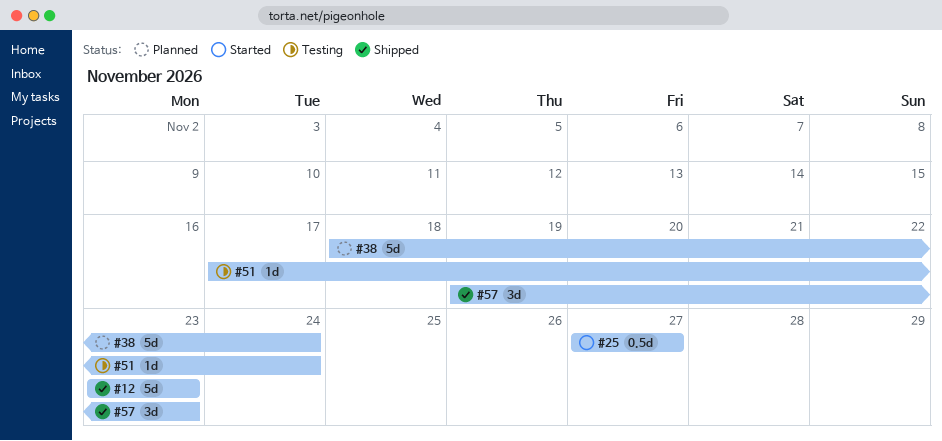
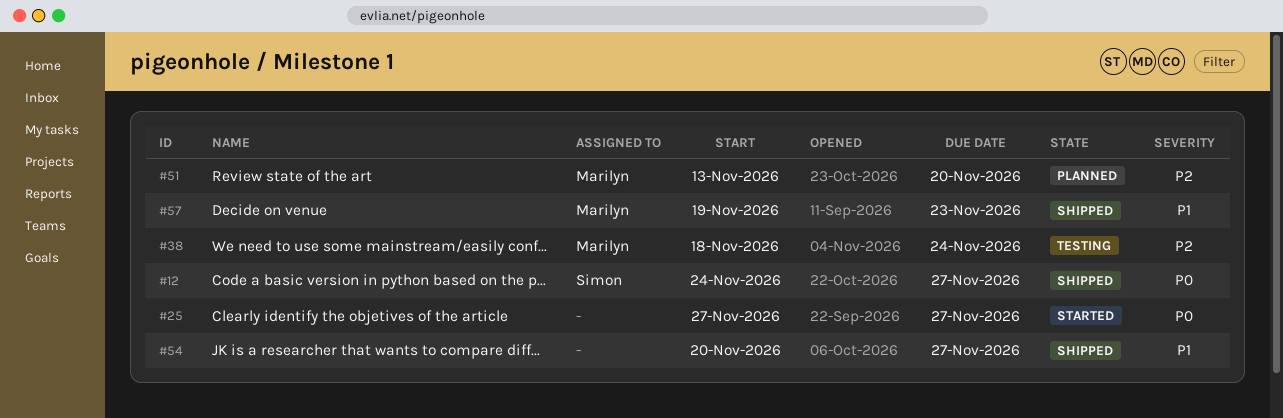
#12, start: Nov 23 -> Nov 24
#12, due: Nov 23 -> Nov 27
#38, status: Planned -> Testing
#51, status: Testing -> Planned
#51, start: Nov 17 -> Nov 13
#51, due: Nov 24 -> Nov 20
#54: none -> present

